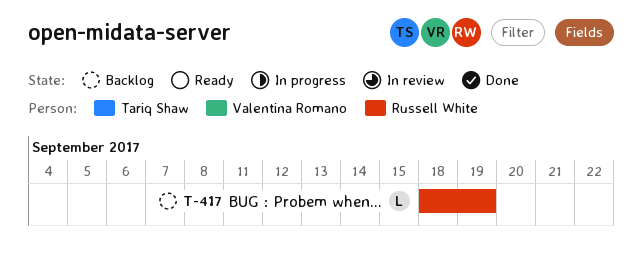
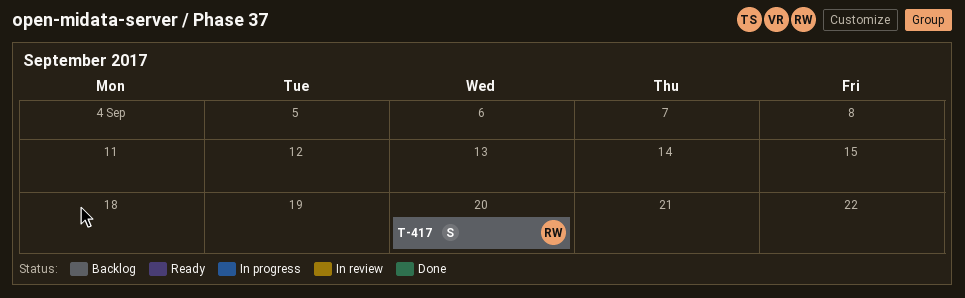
T-417, estimate: L -> S
T-417, due: Sep 19 -> Sep 20

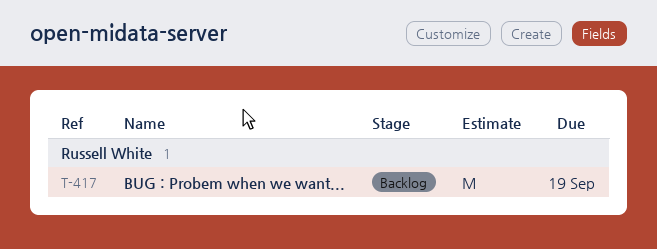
T-417, estimate: S -> M
T-417, due: Sep 20 -> Sep 19

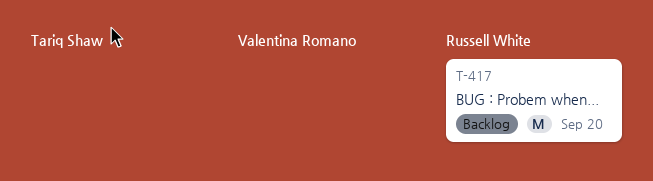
T-417, due: Sep 19 -> Sep 20

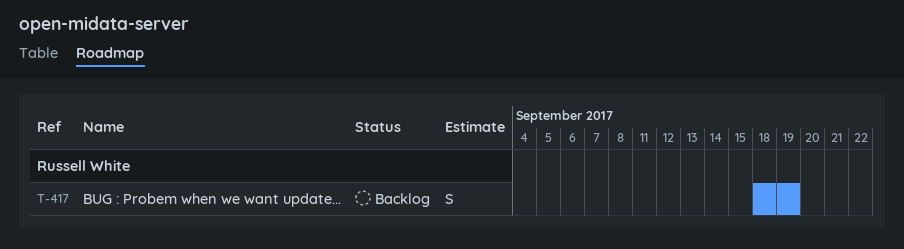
T-417, estimate: M -> S
T-417, due: Sep 20 -> Sep 19

